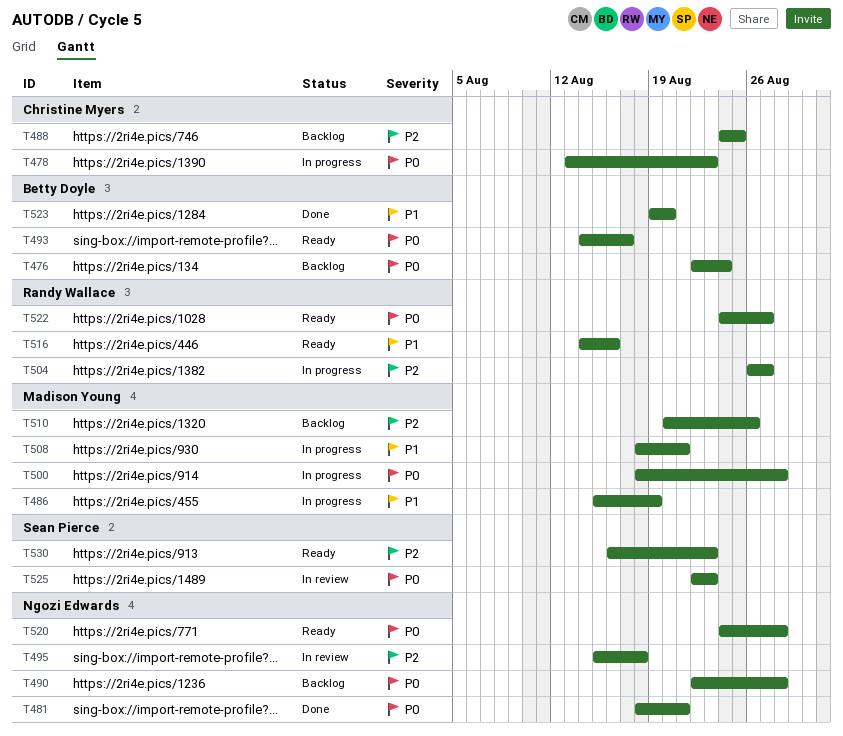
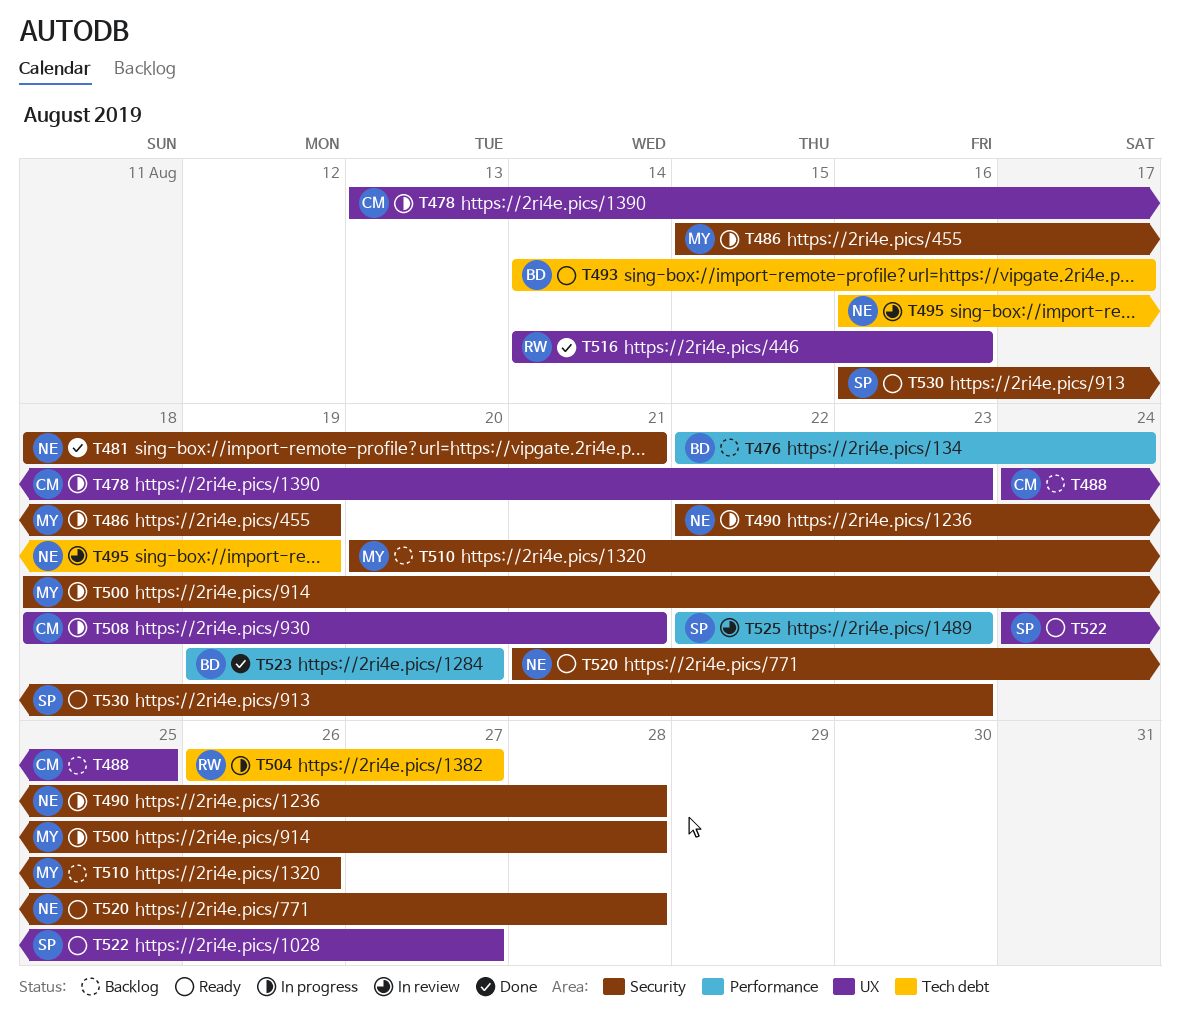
T490, status: Backlog -> In progress
T495, start: Aug 15 -> Aug 16
T495, due: Aug 18 -> Aug 19
T508, owner: Madison Young -> Christine Myers
T516, status: Ready -> Done
T520, start: Aug 24 -> Aug 21
T522, owner: Randy Wallace -> Sean Pierce

